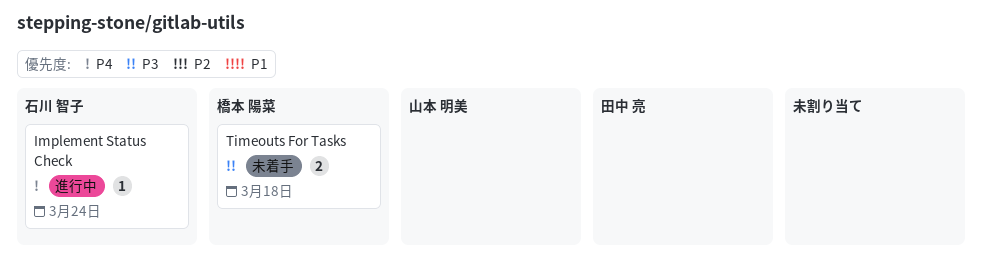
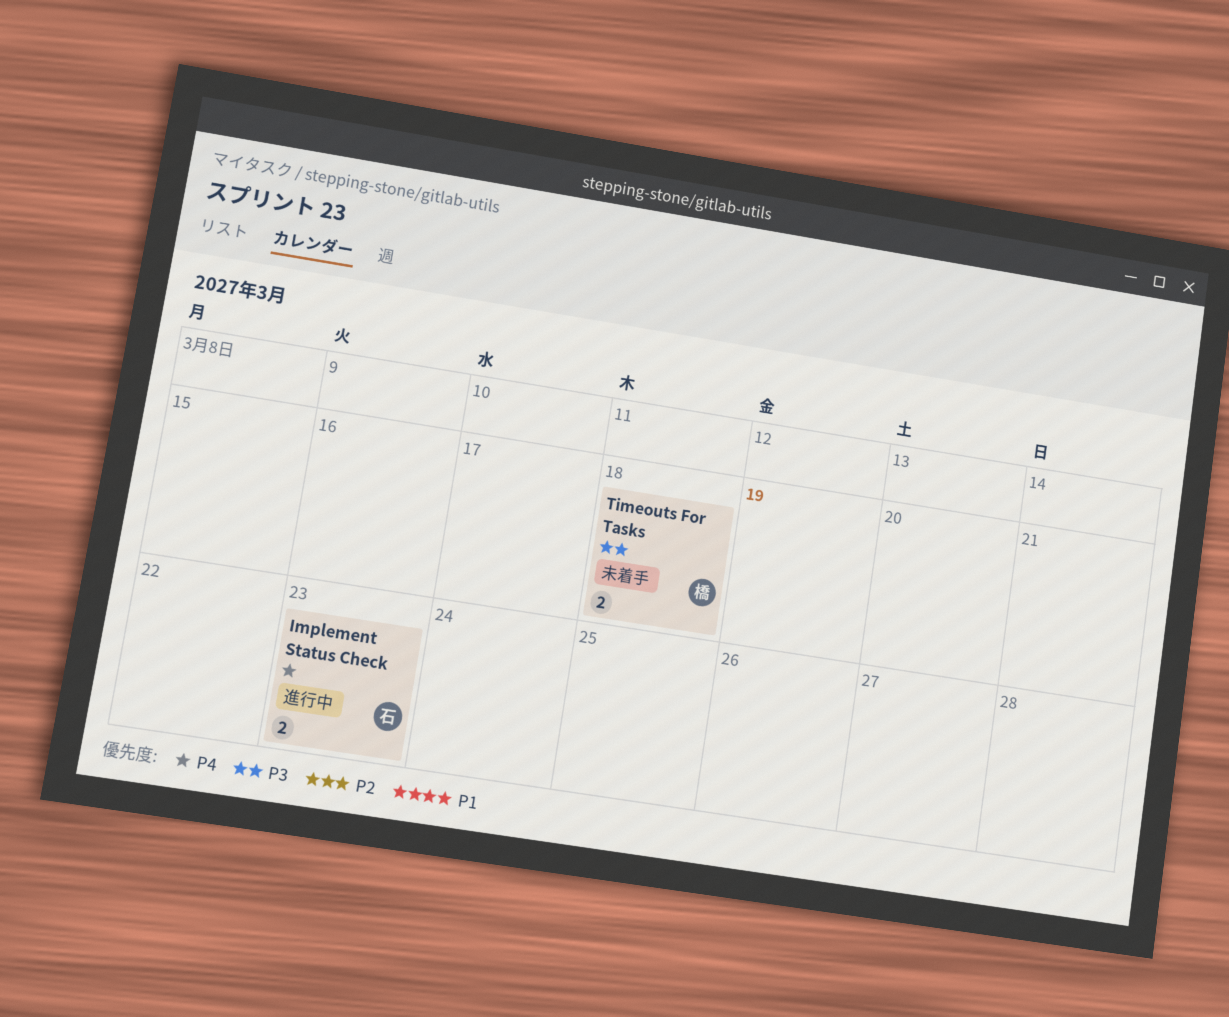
Implement Status Check, estimate: 1 -> 2
Implement Status Check, due: Mar 24 -> Mar 23

